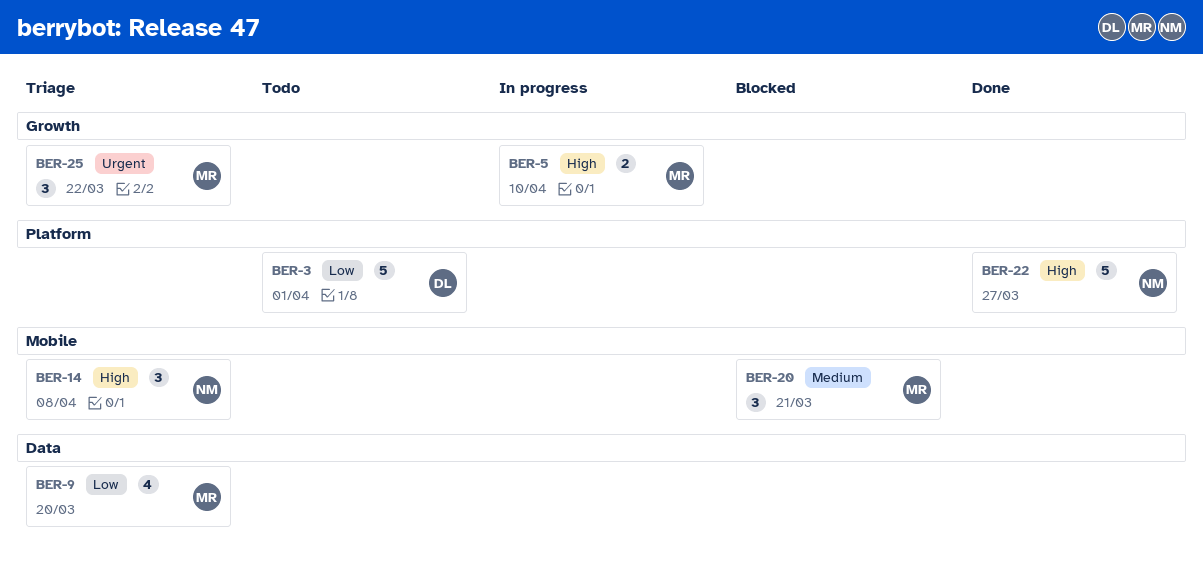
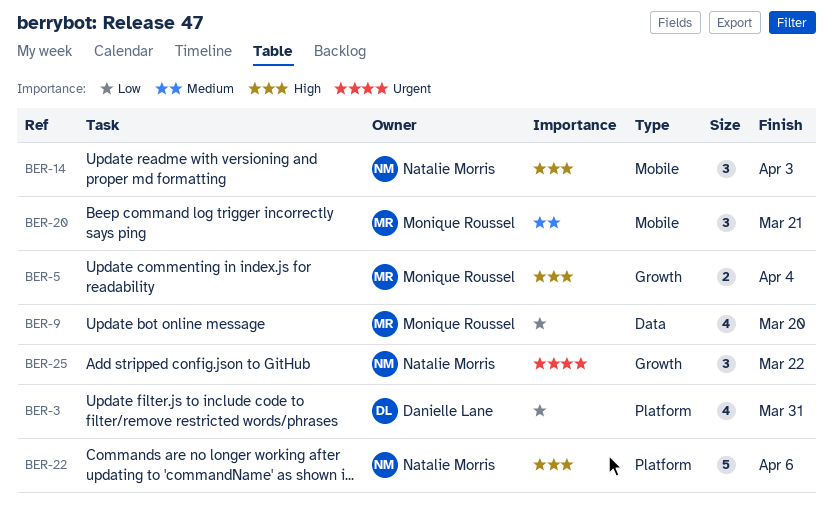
BER-3, estimate: 5 -> 4
BER-3, due: Apr 1 -> Mar 31
BER-5, due: Apr 10 -> Apr 4
BER-14, due: Apr 8 -> Apr 3
BER-22, due: Mar 27 -> Apr 6
BER-25, owner: Monique Roussel -> Natalie Morris

